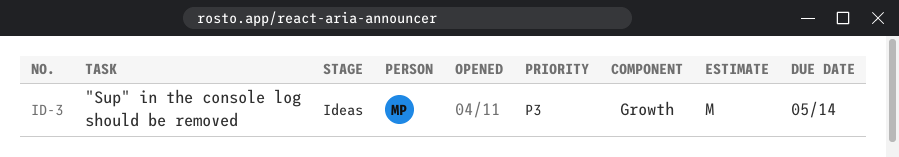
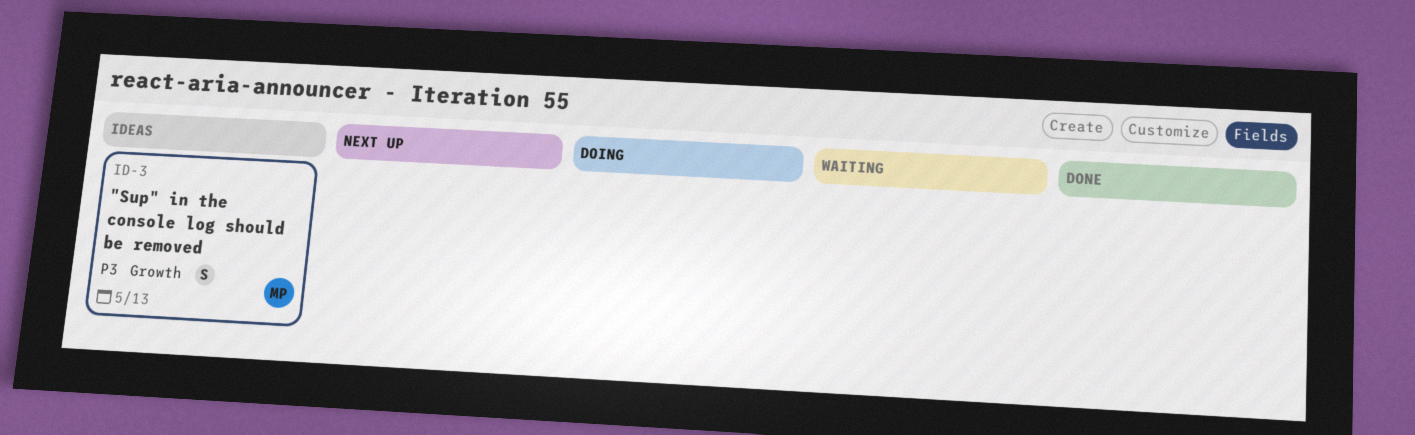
ID-3, estimate: M -> S
ID-3, due: May 14 -> May 13

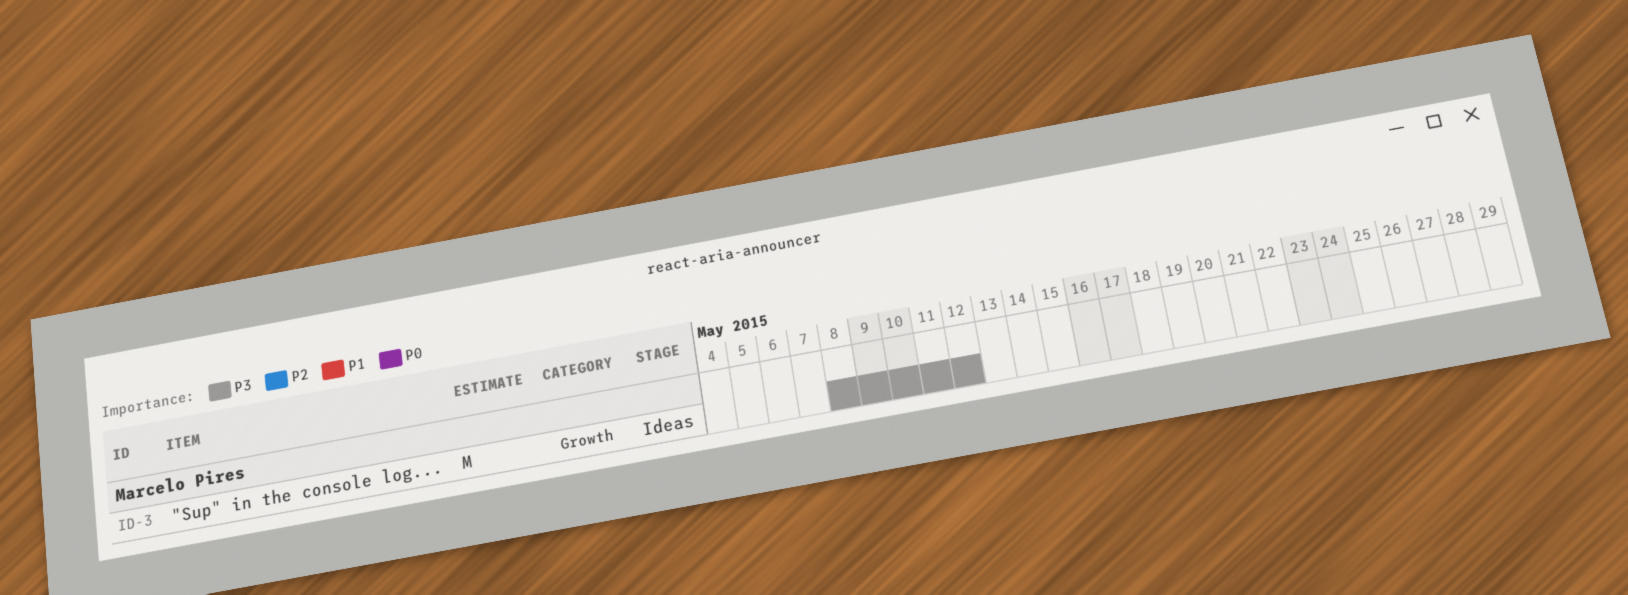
ID-3, estimate: S -> M
ID-3, due: May 13 -> May 12

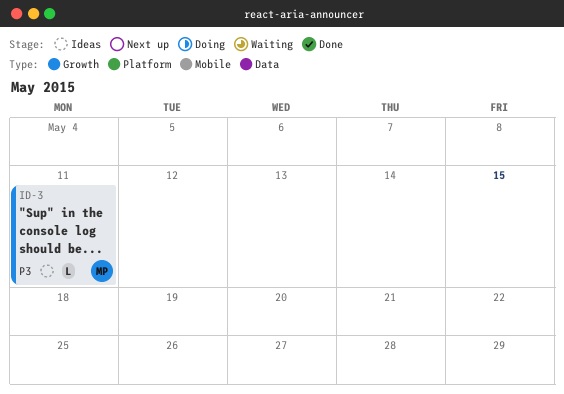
ID-3, estimate: M -> L
ID-3, due: May 12 -> May 11

